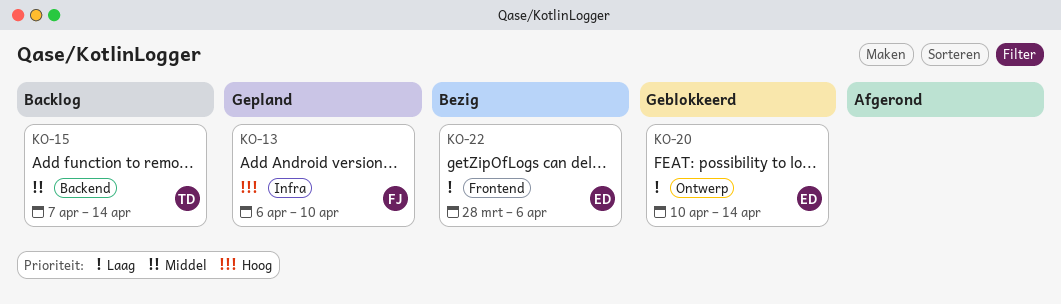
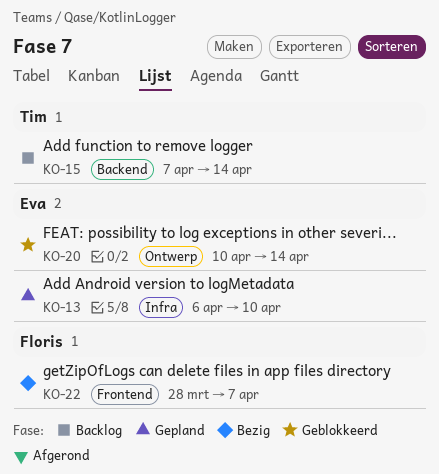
KO-13, owner: Floris -> Eva
KO-22, owner: Eva -> Floris
KO-22, due: Apr 6 -> Apr 7

